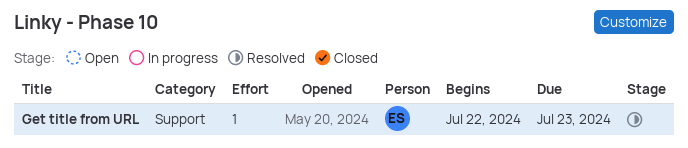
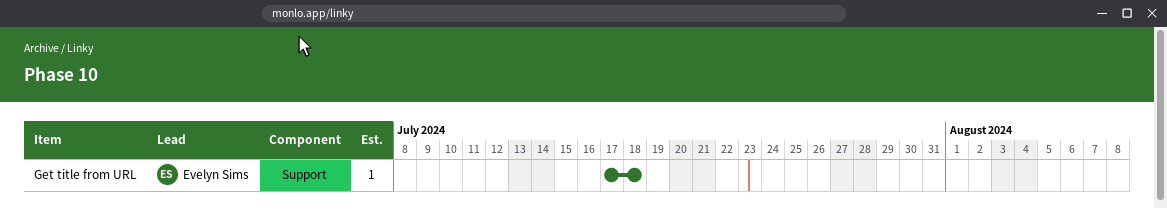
Get title from URL, start: Jul 22 -> Jul 17
Get title from URL, due: Jul 23 -> Jul 18

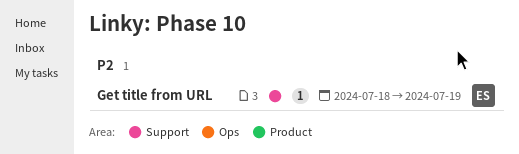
Get title from URL, start: Jul 17 -> Jul 18
Get title from URL, due: Jul 18 -> Jul 19

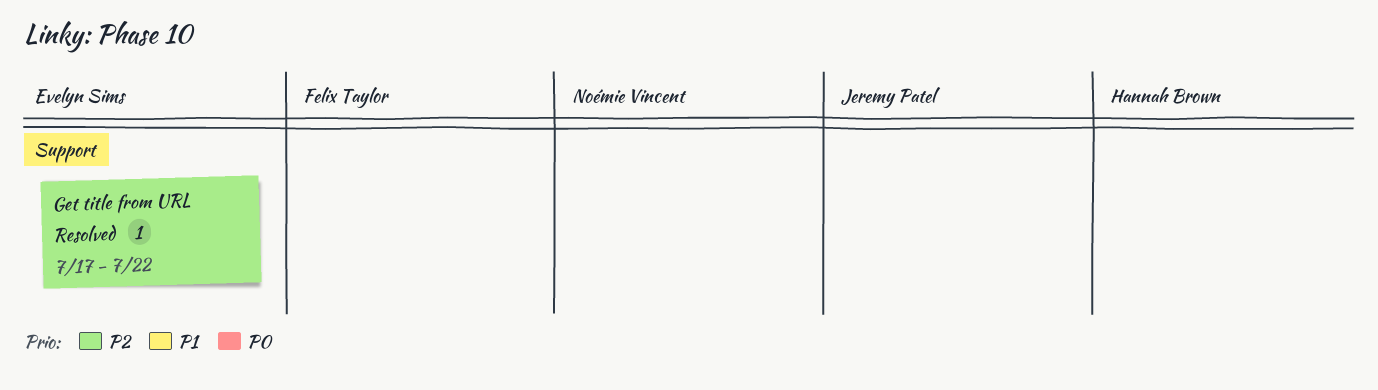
Get title from URL, start: Jul 18 -> Jul 17
Get title from URL, due: Jul 19 -> Jul 22

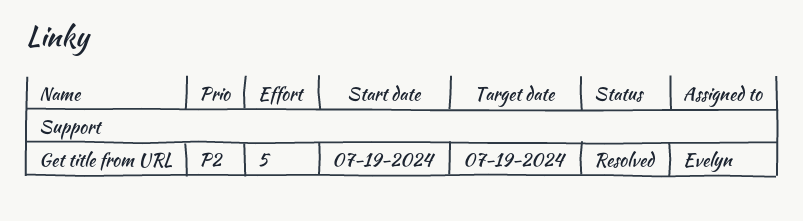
Get title from URL, estimate: 1 -> 5
Get title from URL, start: Jul 17 -> Jul 19
Get title from URL, due: Jul 22 -> Jul 19

